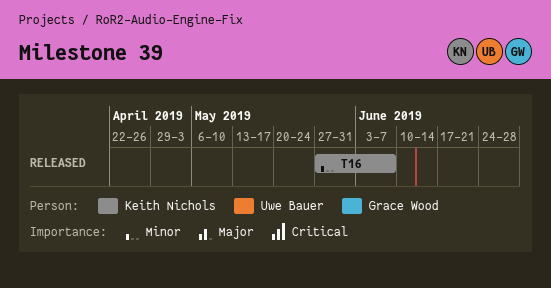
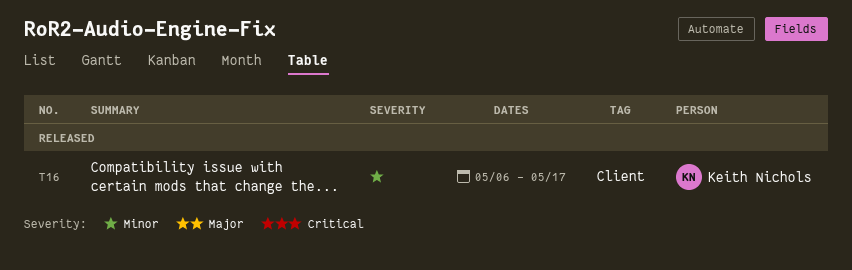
T16, start: May 27 -> May 6
T16, due: Jun 7 -> May 17

